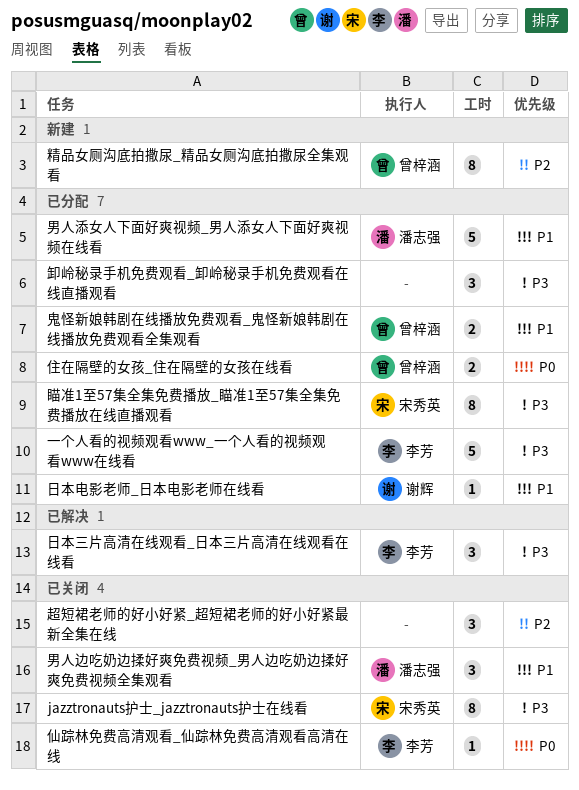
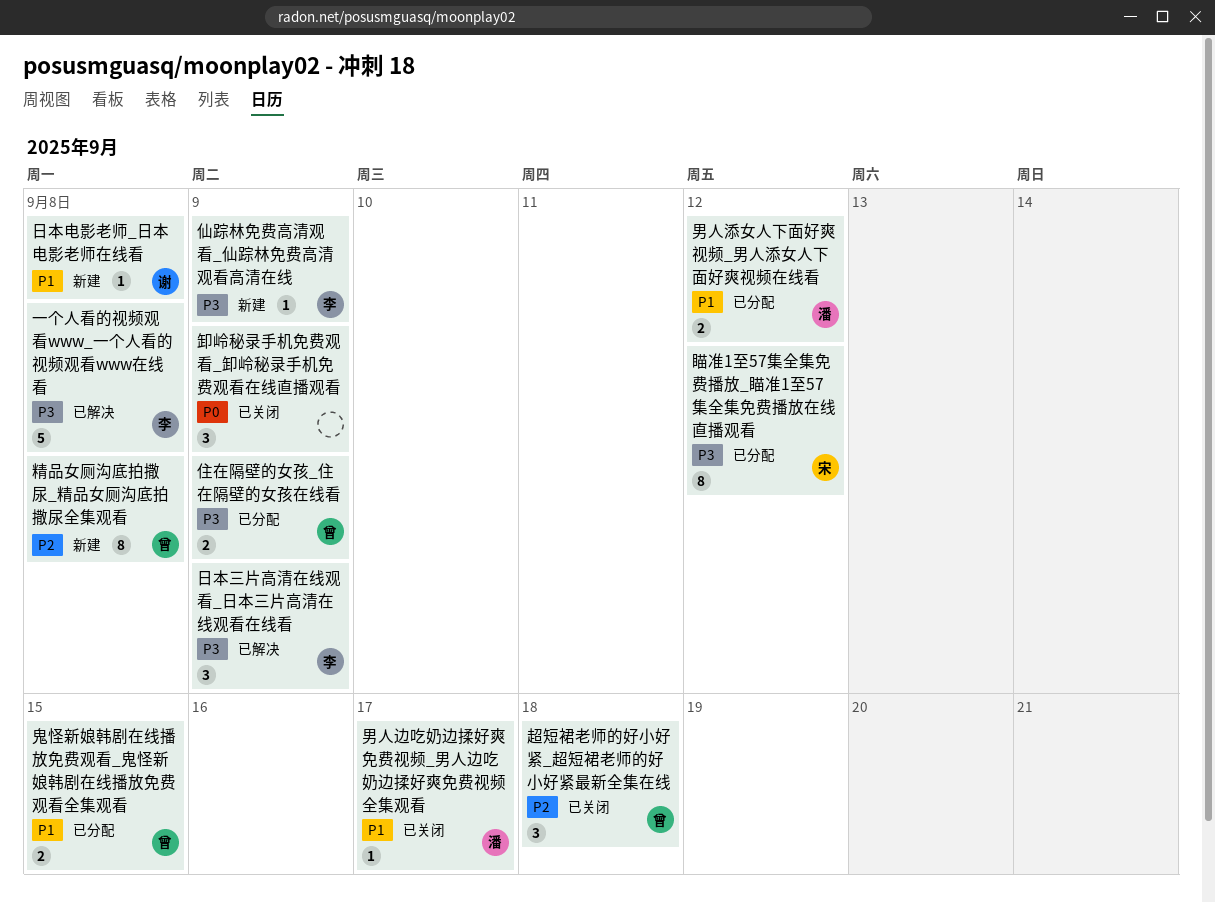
jazztronauts护士_jazztronauts护士在线看: present -> none
一个人看的视频观看www_一个人看的视频观看www在线看, status: 已分配 -> 已解决
仙踪林免费高清观看_仙踪林免费高清观看高清在线, status: 已关闭 -> 新建
仙踪林免费高清观看_仙踪林免费高清观看高清在线, priority: P0 -> P3
住在隔壁的女孩_住在隔壁的女孩在线看, priority: P0 -> P3
卸岭秘录手机免费观看_卸岭秘录手机免费观看在线直播观看, status: 已分配 -> 已关闭
卸岭秘录手机免费观看_卸岭秘录手机免费观看在线直播观看, priority: P3 -> P0
日本电影老师_日本电影老师在线看, status: 已分配 -> 新建
男人添女人下面好爽视频_男人添女人下面好爽视频在线看, estimate: 5 -> 2
男人边吃奶边揉好爽免费视频_男人边吃奶边揉好爽免费视频全集观看, estimate: 3 -> 1
超短裙老师的好小好紧_超短裙老师的好小好紧最新全集在线, owner: none -> 曾梓涵

